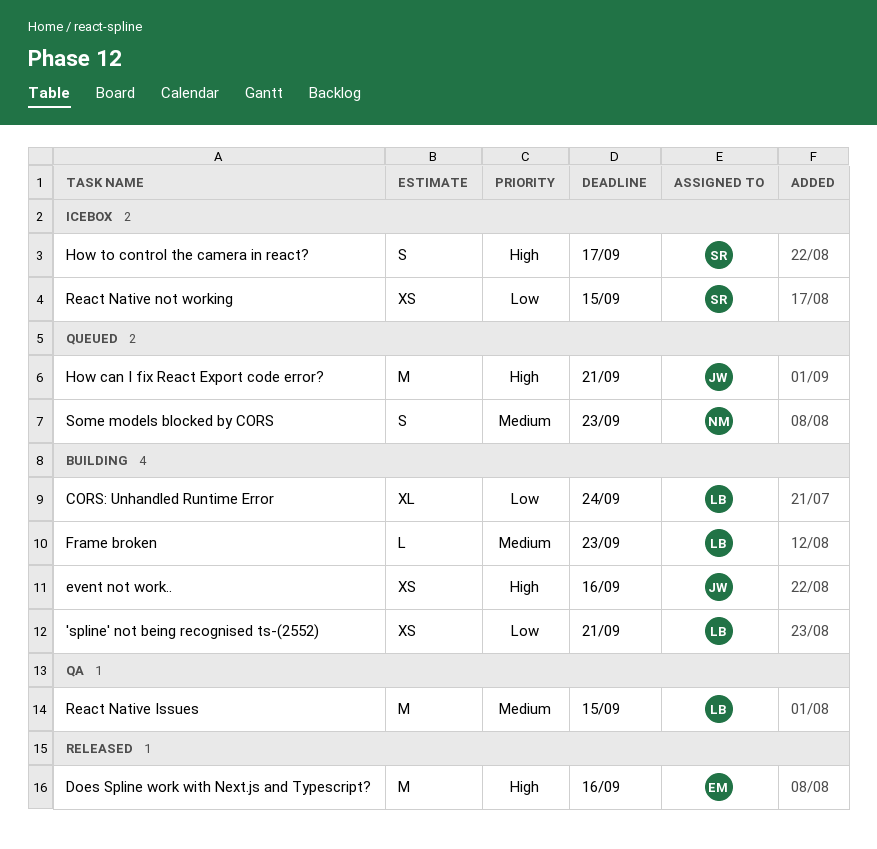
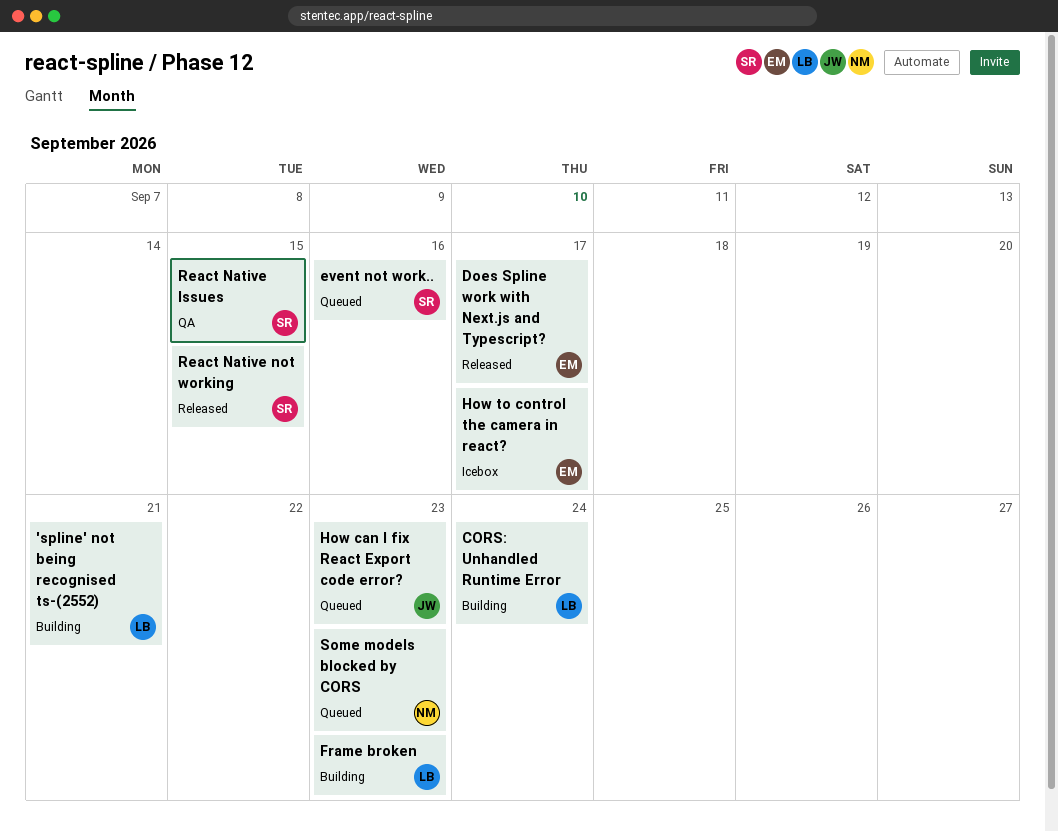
Does Spline work with Next.js and Typescript?, due: Sep 16 -> Sep 17
event not work.., status: Building -> Queued
event not work.., owner: JW -> SR
How can I fix React Export code error?, due: Sep 21 -> Sep 23
How to control the camera in react?, owner: SR -> EM
React Native Issues, owner: LB -> SR
React Native not working, status: Icebox -> Released

